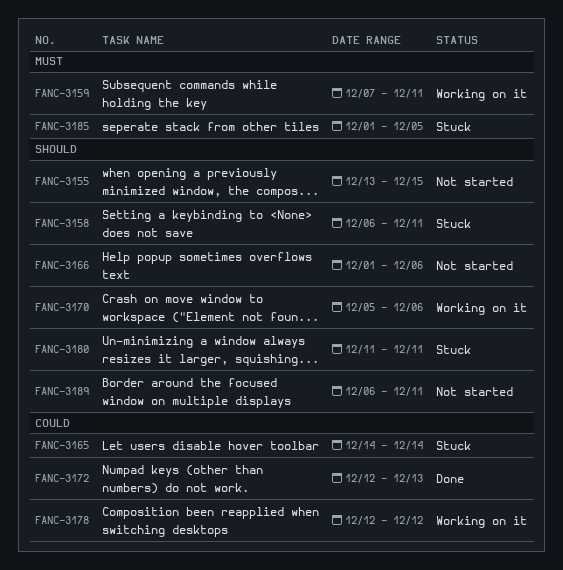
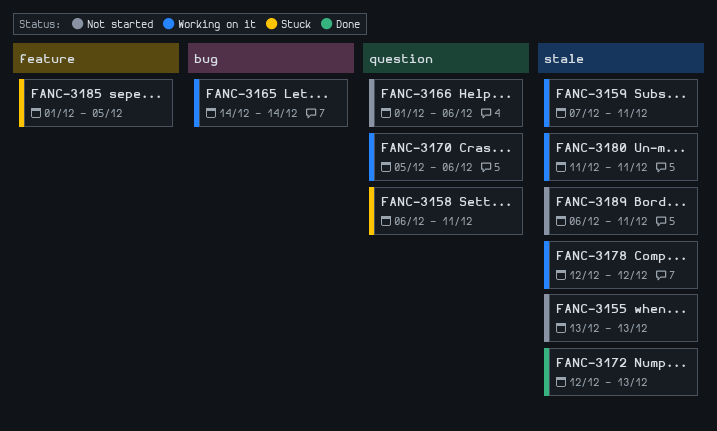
FANC-3155, due: Dec 15 -> Dec 13
FANC-3165, status: Stuck -> Working on it
FANC-3180, status: Stuck -> Working on it

